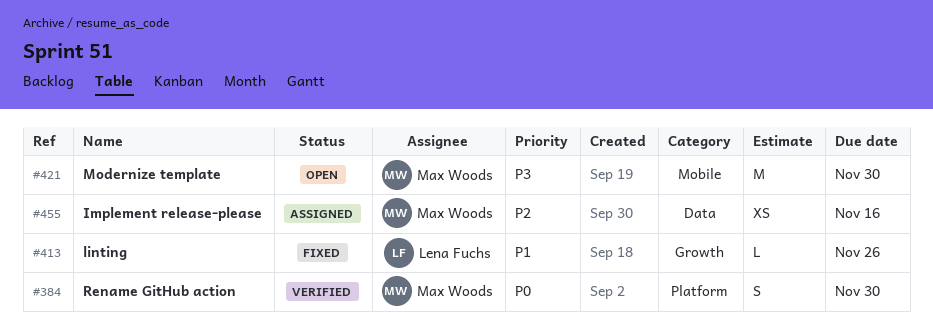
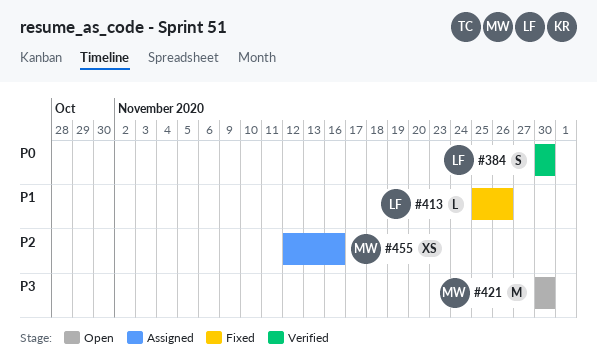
#384, owner: Max Woods -> Lena Fuchs

